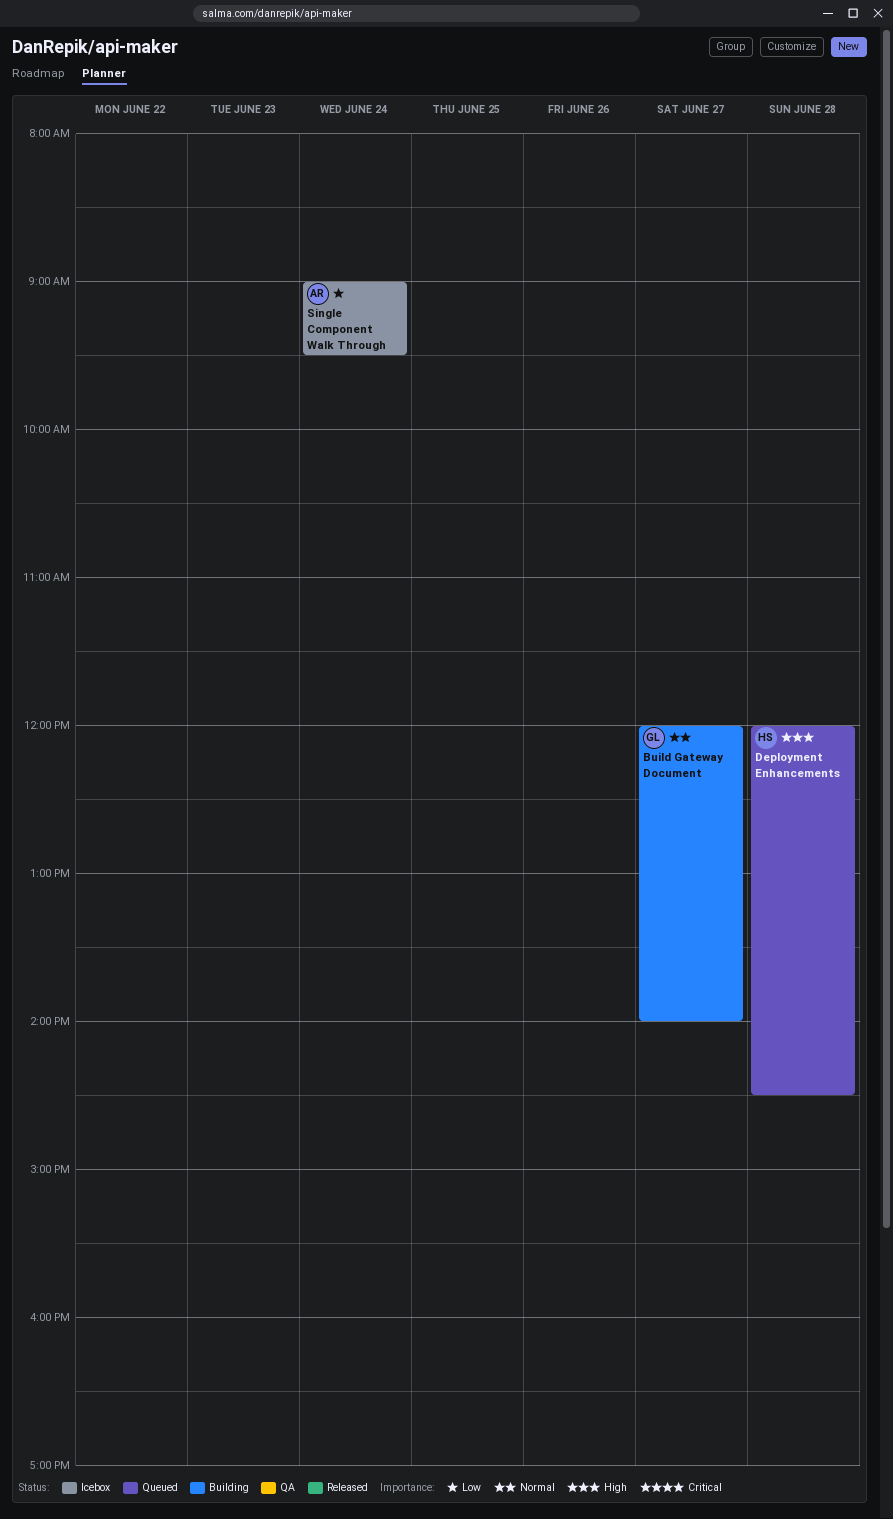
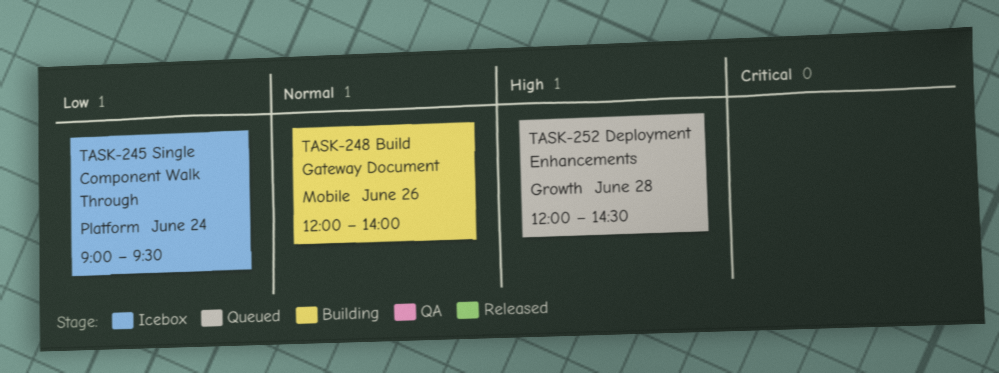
Build Gateway Document, day: Jun 27 -> Jun 26

